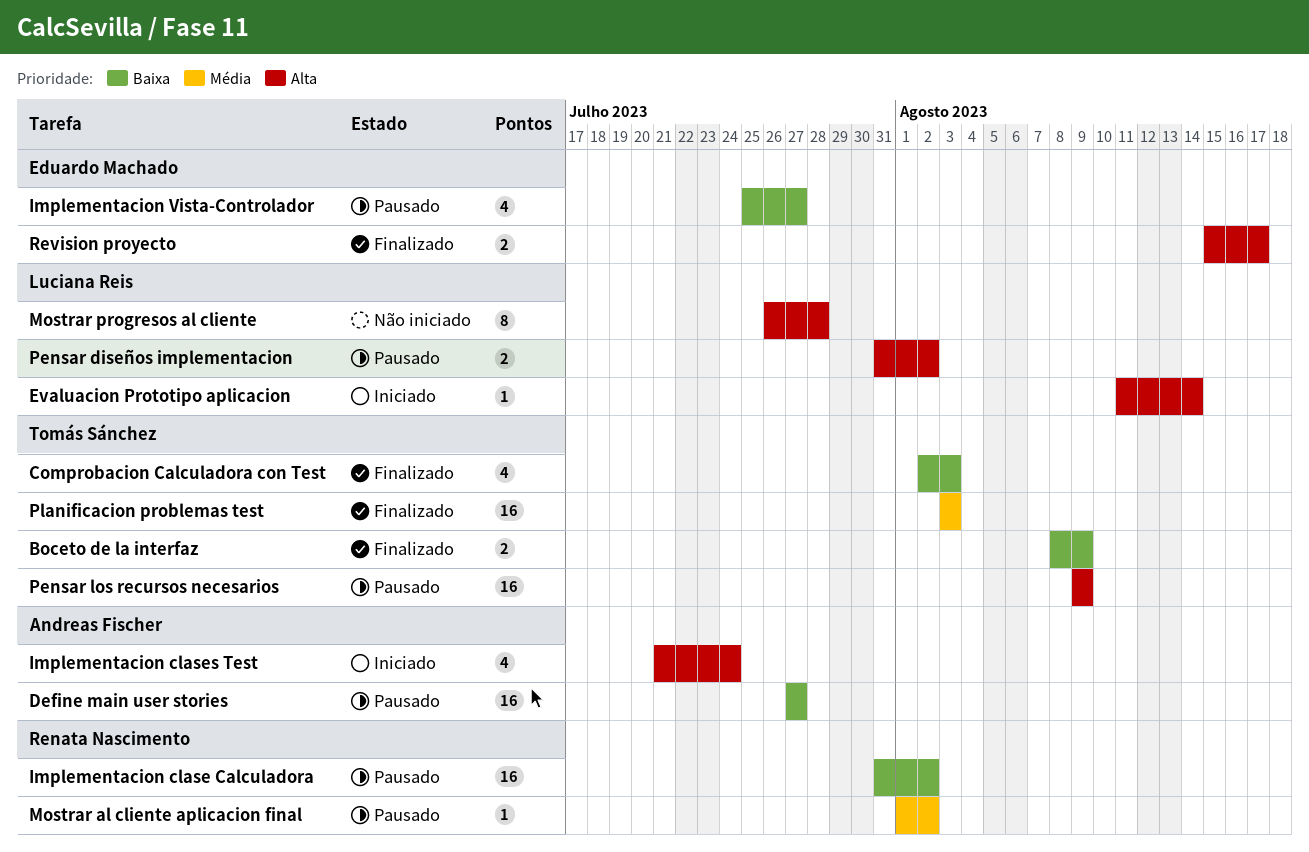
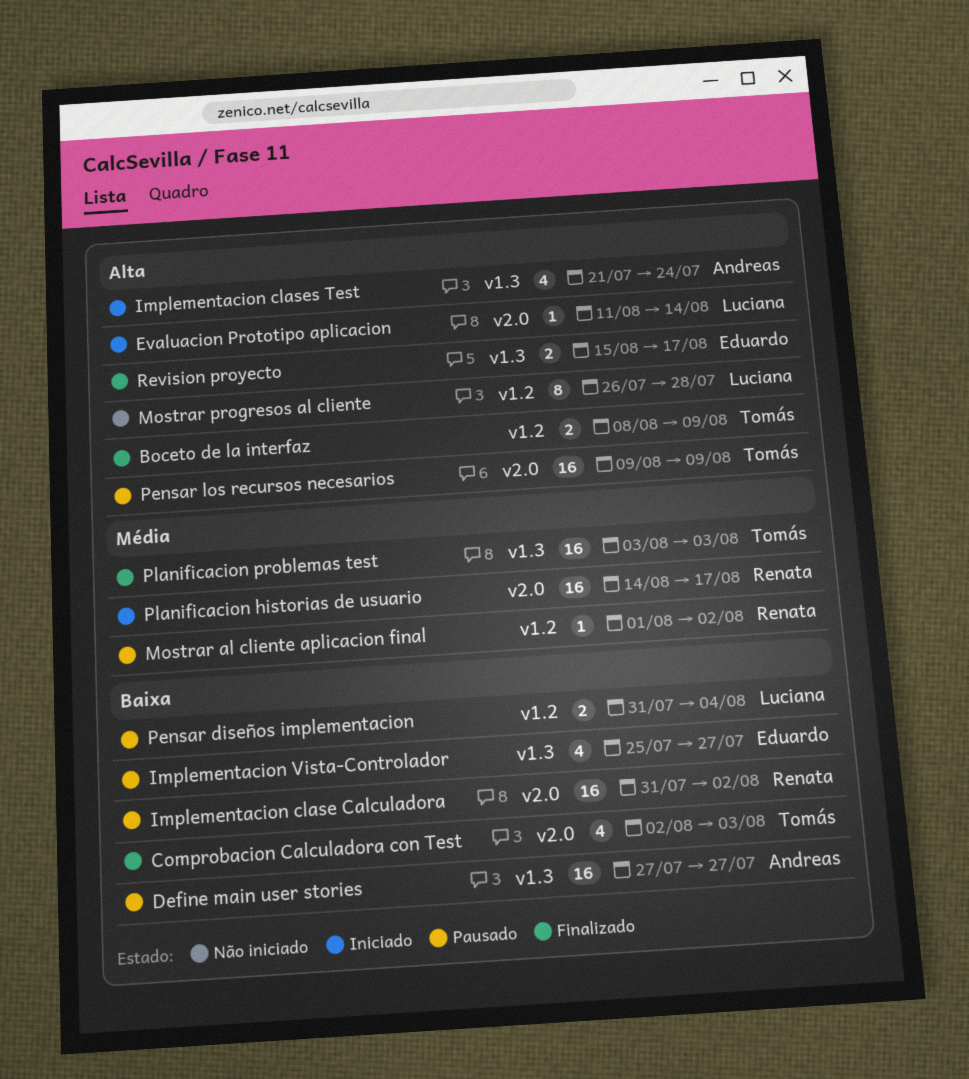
Boceto de la interfaz, priority: Baixa -> Alta
Pensar diseños implementacion, priority: Alta -> Baixa
Pensar diseños implementacion, due: Aug 2 -> Aug 4
Planificacion historias de usuario: none -> present

